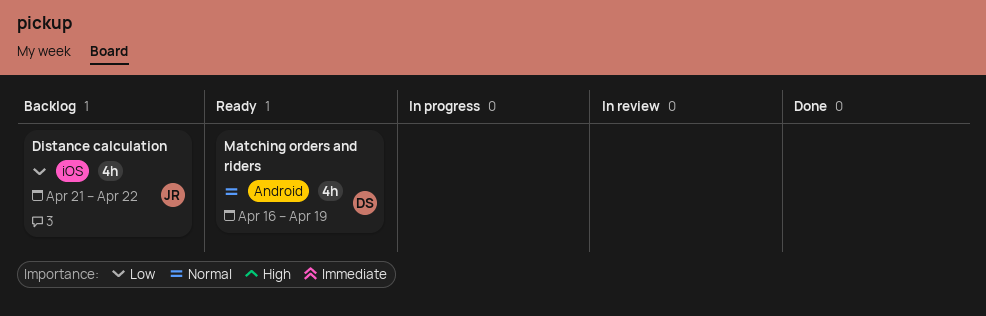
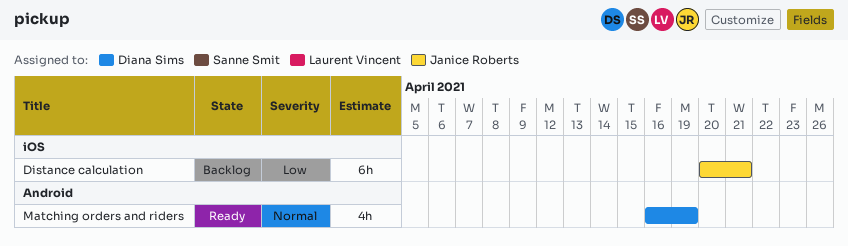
Distance calculation, estimate: 4h -> 6h
Distance calculation, start: Apr 21 -> Apr 20
Distance calculation, due: Apr 22 -> Apr 21

